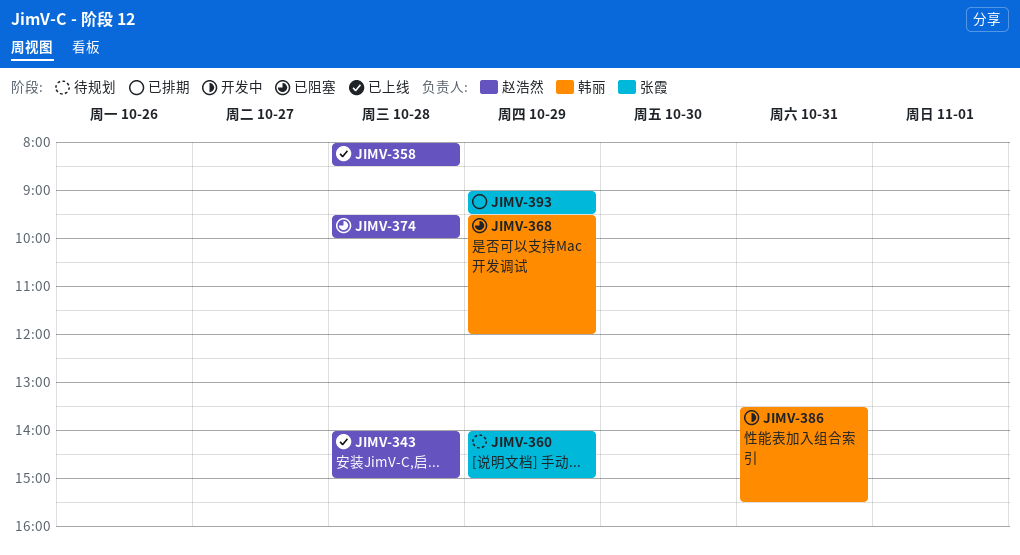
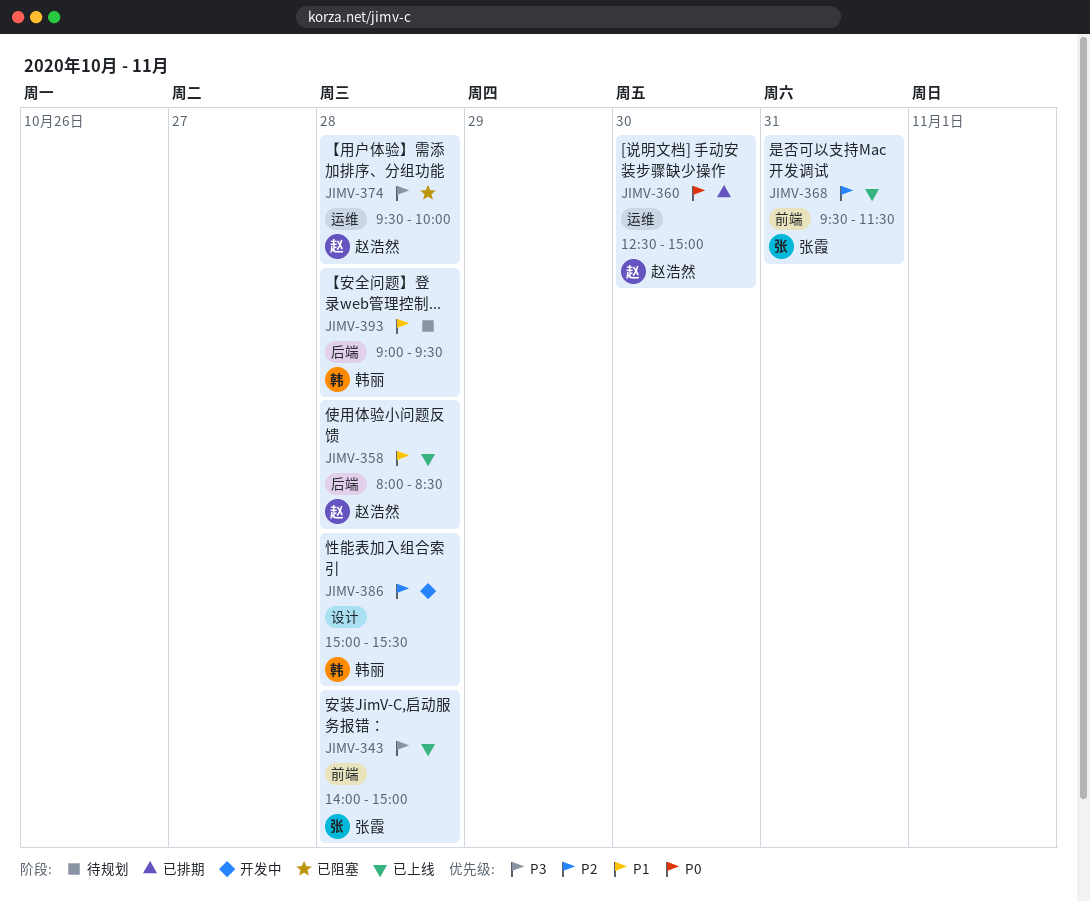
JIMV-343, owner: 赵浩然 -> 张霞
JIMV-360, status: 待规划 -> 已排期
JIMV-360, owner: 张霞 -> 赵浩然
JIMV-360, day: Oct 29 -> Oct 30
JIMV-360, begins: 14:00 -> 12:30
JIMV-368, status: 已阻塞 -> 已上线
JIMV-368, owner: 韩丽 -> 张霞
JIMV-368, day: Oct 29 -> Oct 31
JIMV-368, ends: 12:00 -> 11:30
JIMV-386, day: Oct 31 -> Oct 28
JIMV-386, begins: 13:30 -> 15:00
JIMV-393, status: 已排期 -> 待规划
JIMV-393, owner: 张霞 -> 韩丽
JIMV-393, day: Oct 29 -> Oct 28

